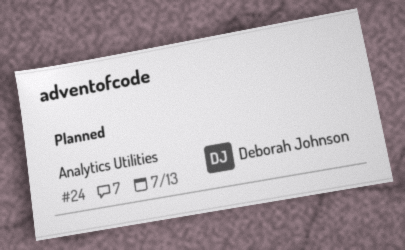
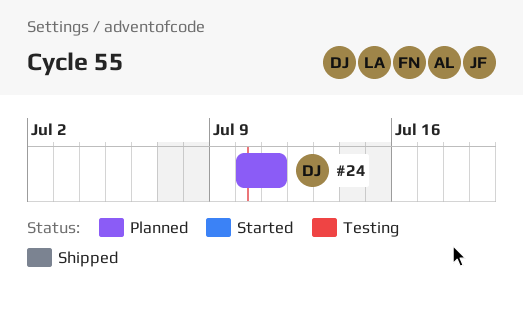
#24, due: Jul 13 -> Jul 11

